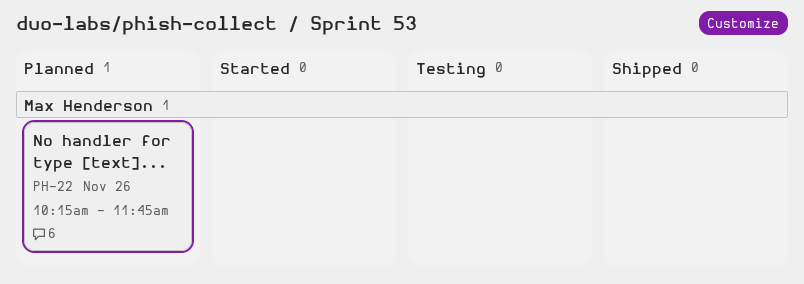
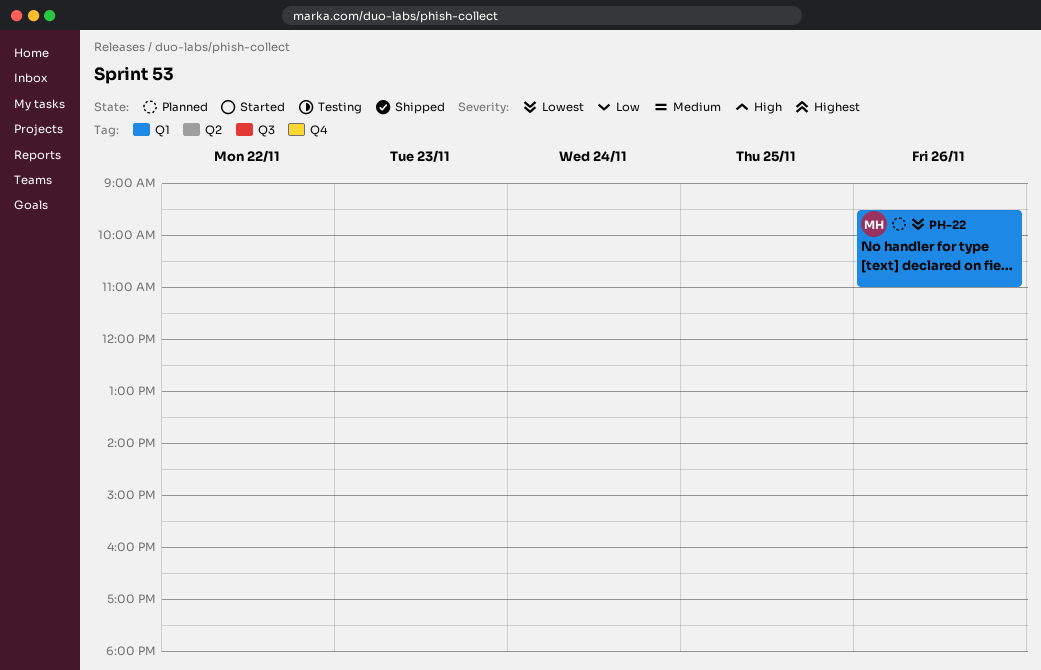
PH-22, begins: 10:15 -> 09:30
PH-22, ends: 11:45 -> 11:00

